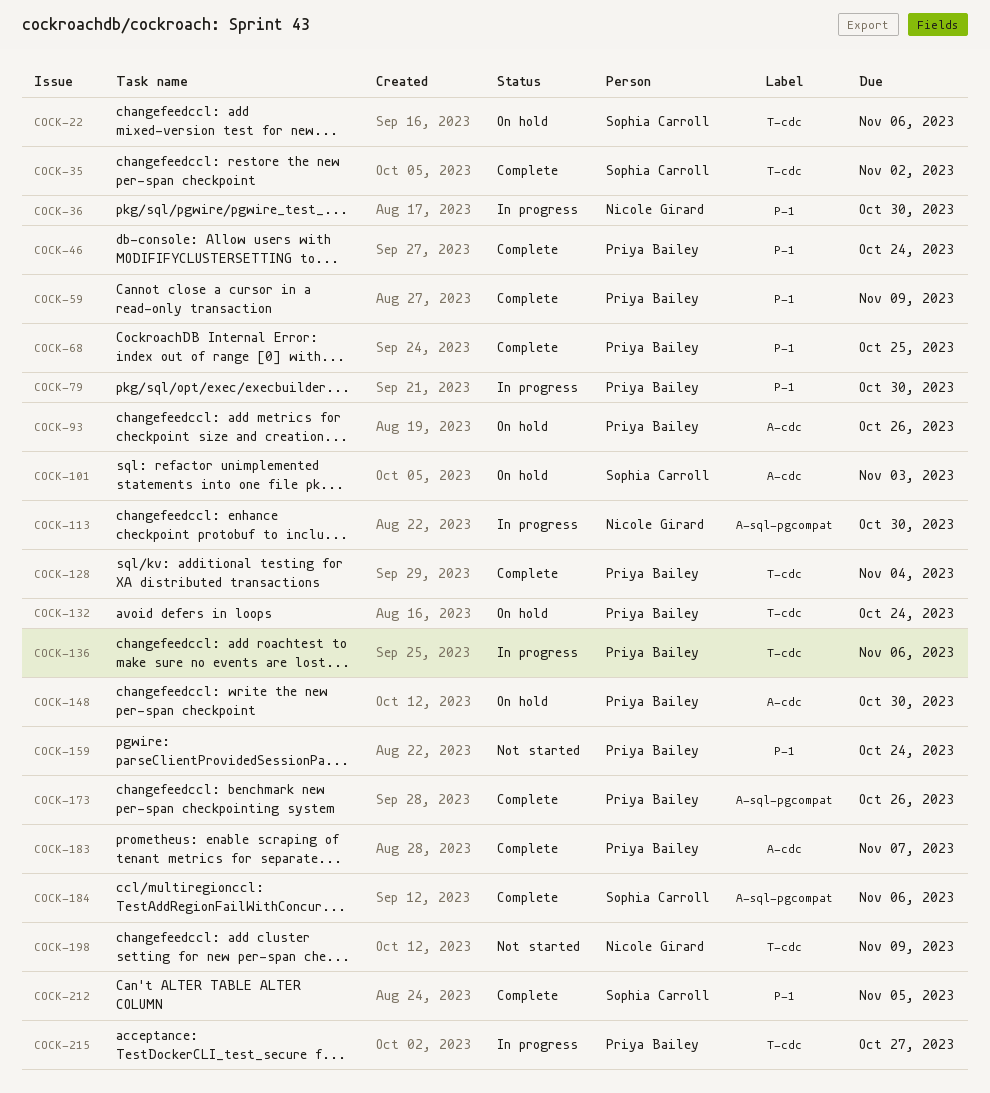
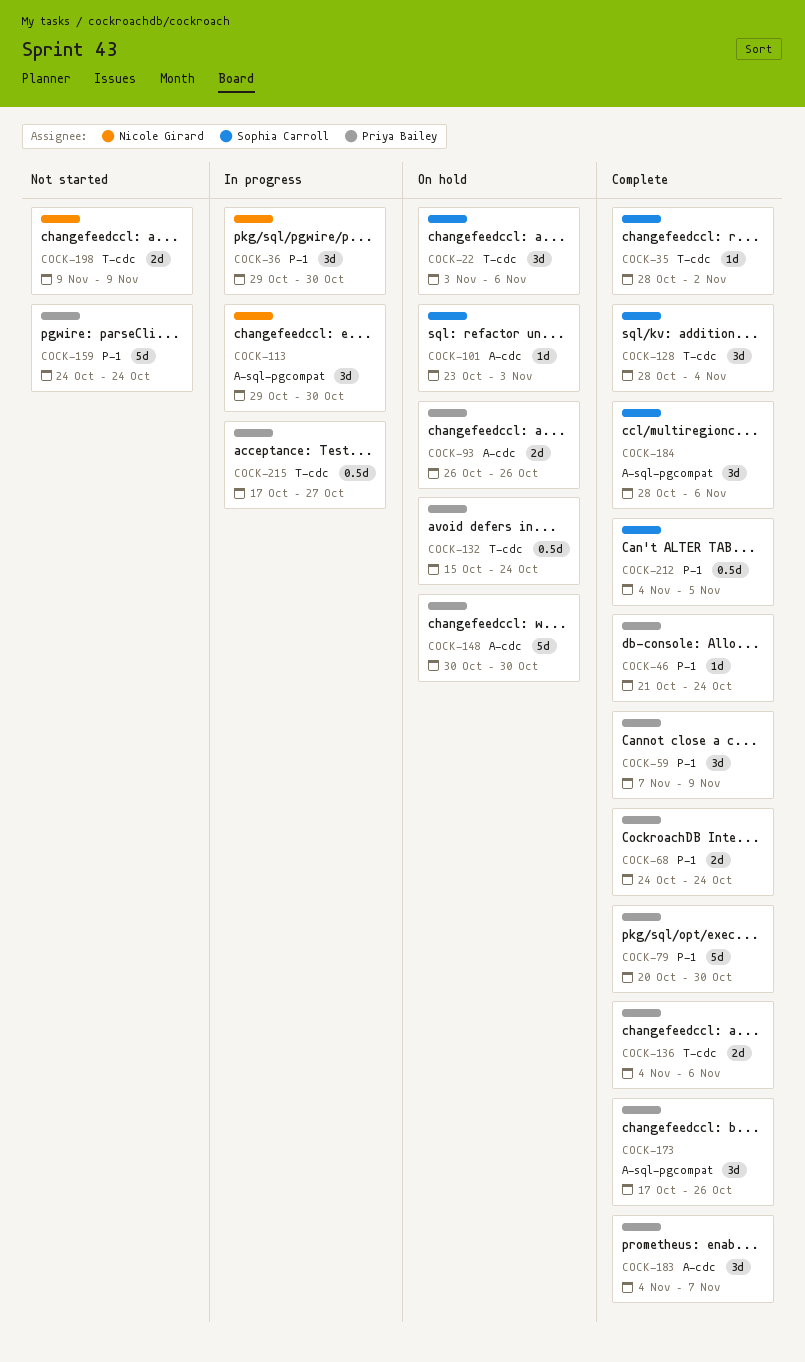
COCK-68, due: Oct 25 -> Oct 24
COCK-79, status: In progress -> Complete
COCK-128, owner: Priya Bailey -> Sophia Carroll
COCK-136, status: In progress -> Complete

